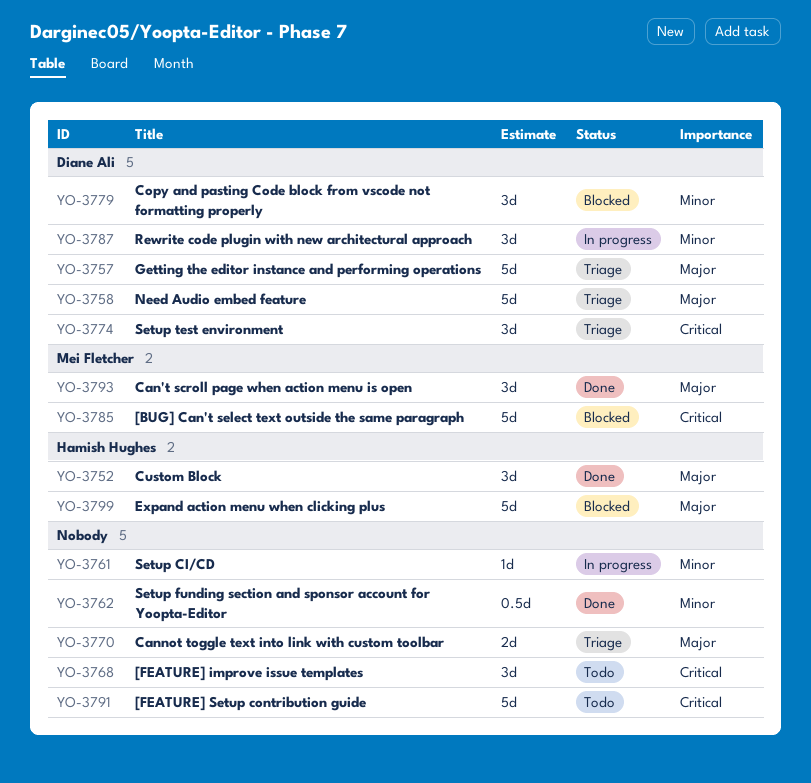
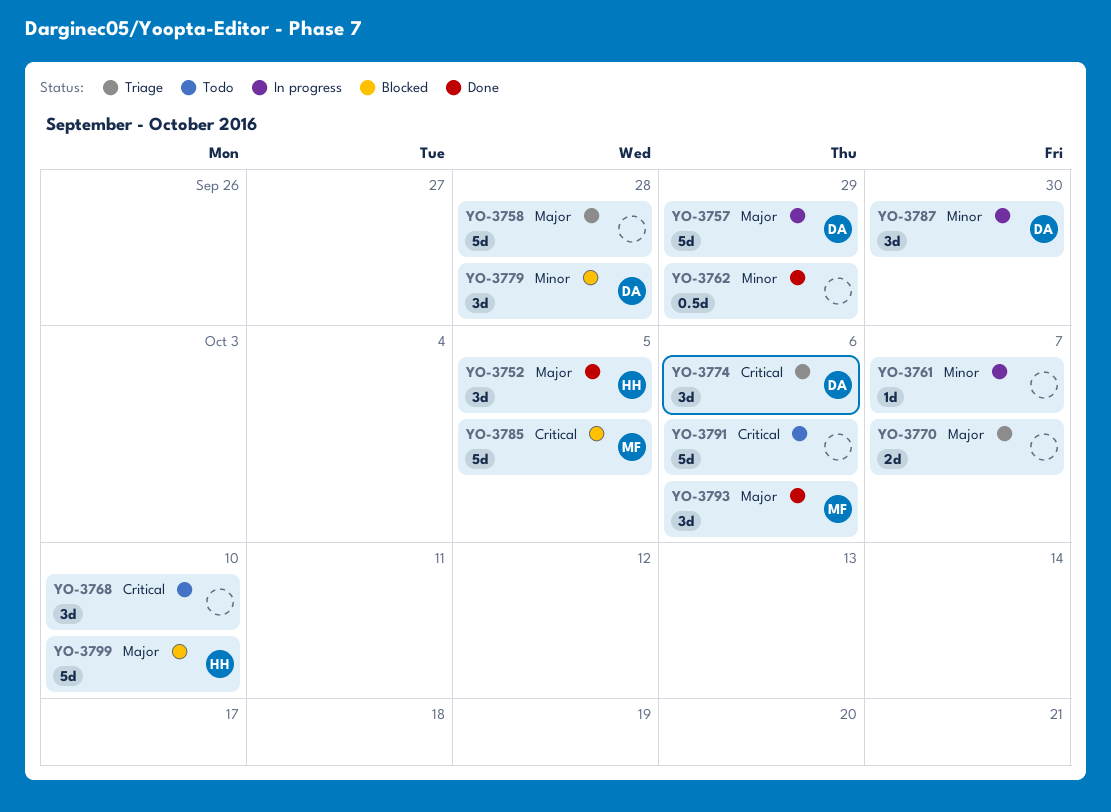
YO-3757, status: Triage -> In progress
YO-3758, owner: Diane Ali -> none

